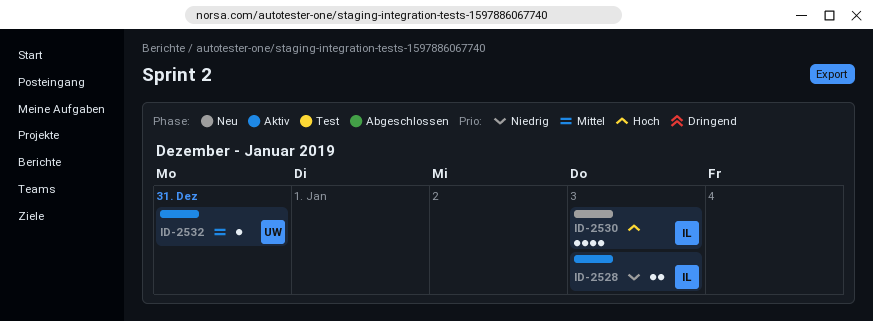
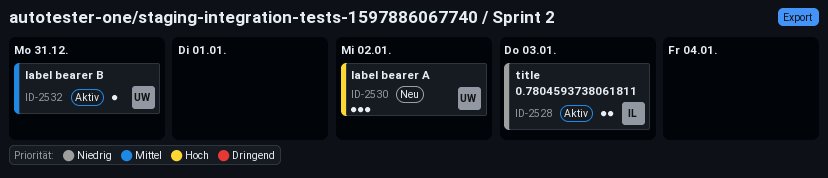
ID-2530, owner: IL -> UW
ID-2530, estimate: 4 -> 3
ID-2530, due: Jan 3 -> Jan 2

